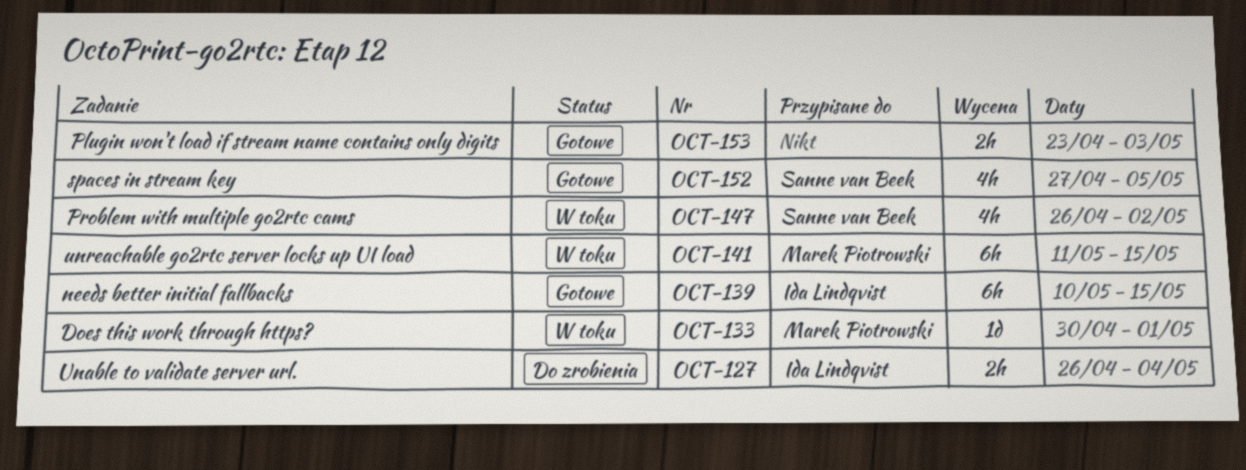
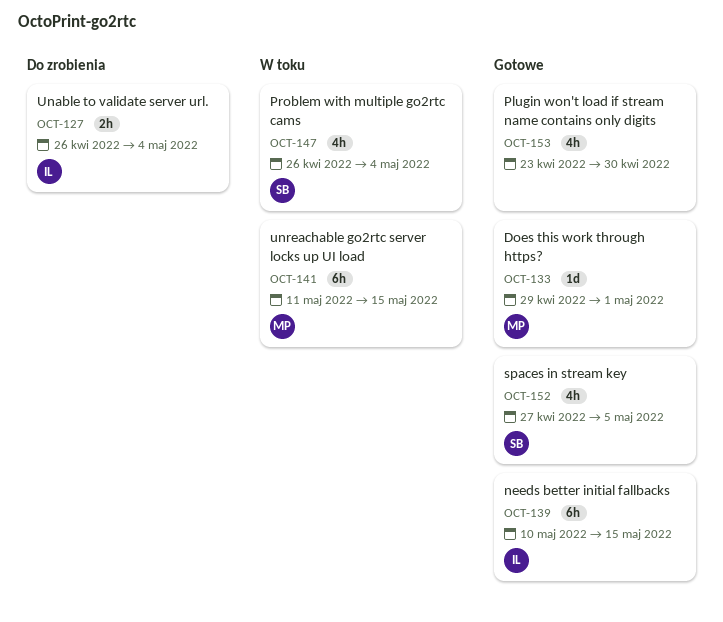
OCT-133, status: W toku -> Gotowe
OCT-133, start: Apr 30 -> Apr 29
OCT-147, due: May 2 -> May 4
OCT-153, estimate: 2h -> 4h
OCT-153, due: May 3 -> Apr 30

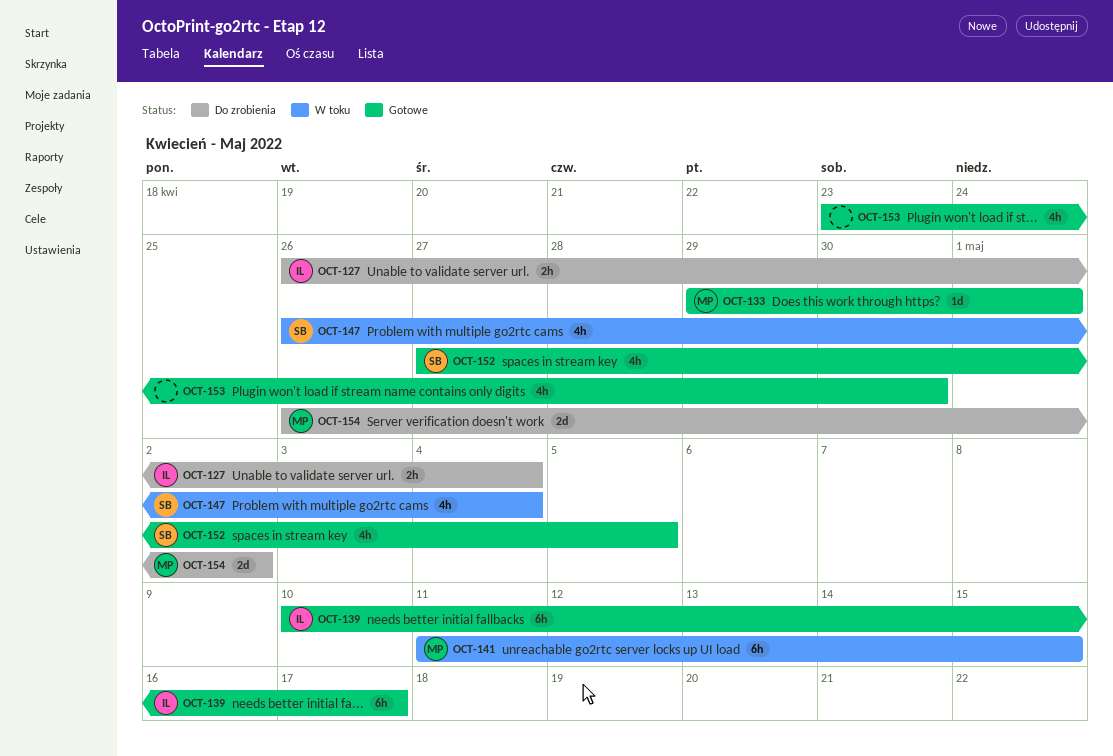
OCT-139, due: May 15 -> May 17
OCT-154: none -> present

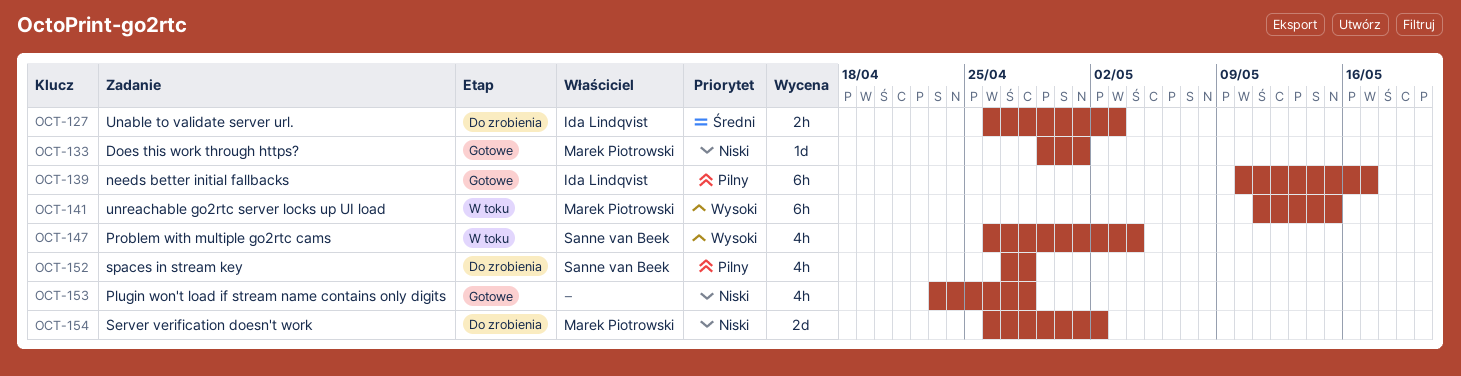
OCT-127, due: May 4 -> May 3
OCT-152, status: Gotowe -> Do zrobienia
OCT-152, due: May 5 -> Apr 28
OCT-153, due: Apr 30 -> Apr 28

